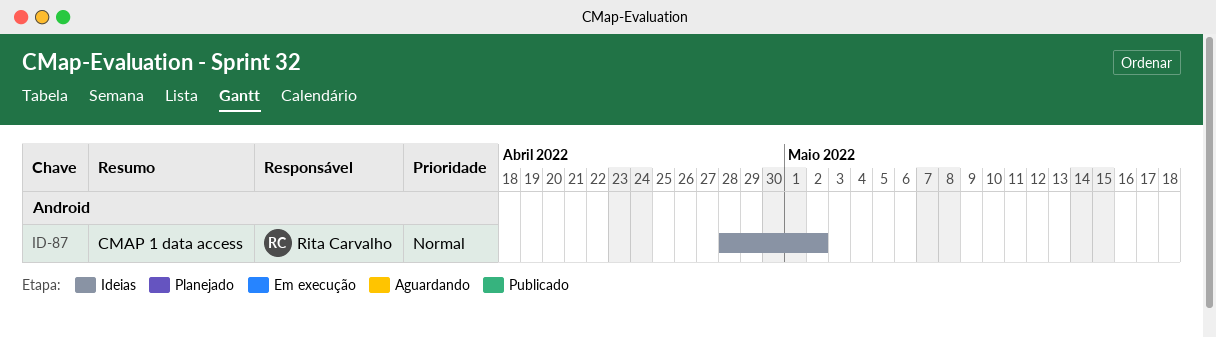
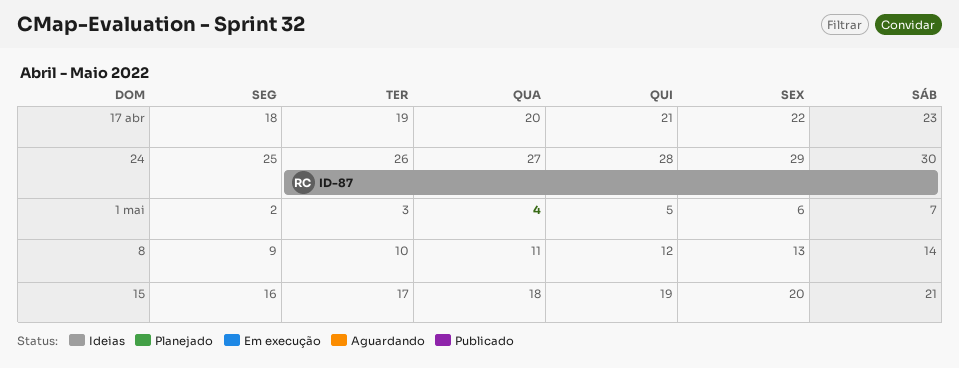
ID-87, start: Apr 28 -> Apr 26
ID-87, due: May 2 -> Apr 30

